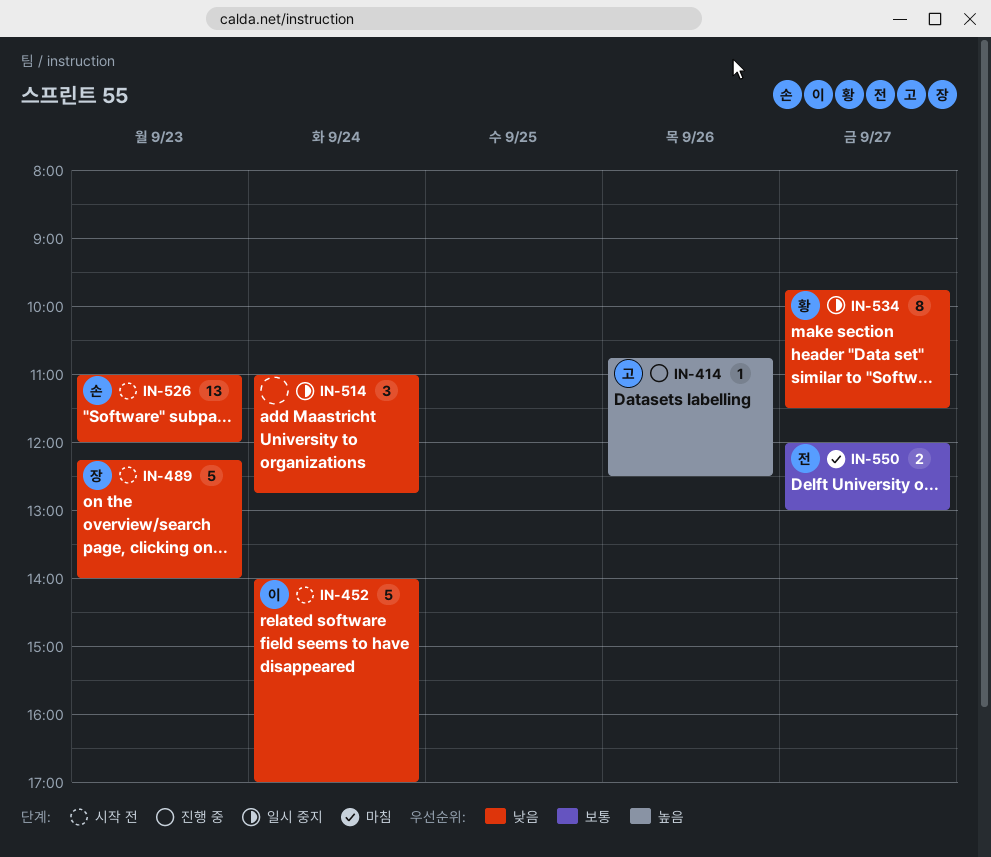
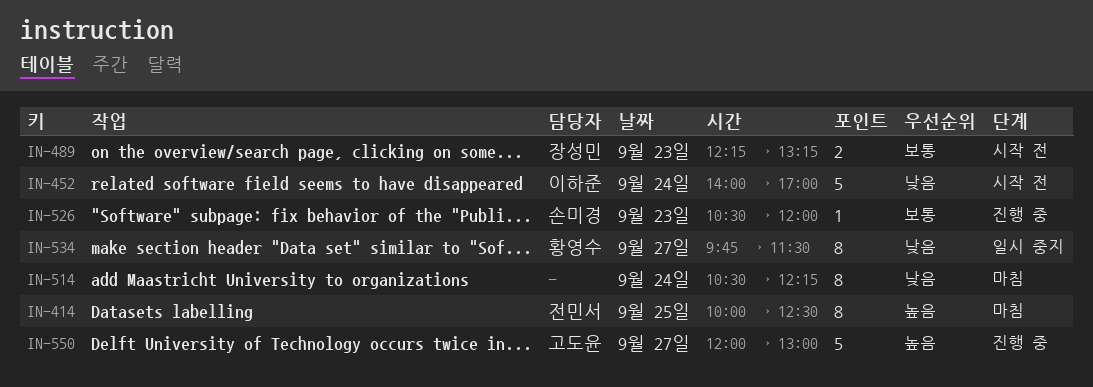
IN-414, status: 진행 중 -> 마침
IN-414, owner: 고도윤 -> 전민서
IN-414, estimate: 1 -> 8
IN-414, day: Sep 26 -> Sep 25
IN-414, begins: 10:45 -> 10:00
IN-489, priority: 낮음 -> 보통
IN-489, estimate: 5 -> 2
IN-489, ends: 14:00 -> 13:15
IN-514, status: 일시 중지 -> 마침
IN-514, estimate: 3 -> 8
IN-514, begins: 11:00 -> 10:30
IN-514, ends: 12:45 -> 12:15
IN-526, status: 시작 전 -> 진행 중
IN-526, priority: 낮음 -> 보통
IN-526, estimate: 13 -> 1
IN-526, begins: 11:00 -> 10:30
IN-550, status: 마침 -> 진행 중
IN-550, owner: 전민서 -> 고도윤
IN-550, priority: 보통 -> 높음
IN-550, estimate: 2 -> 5

